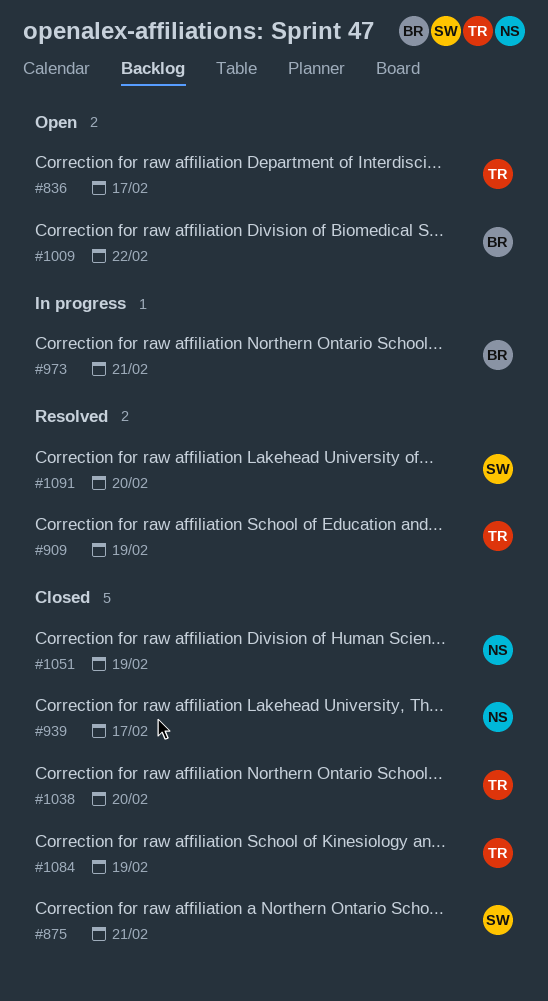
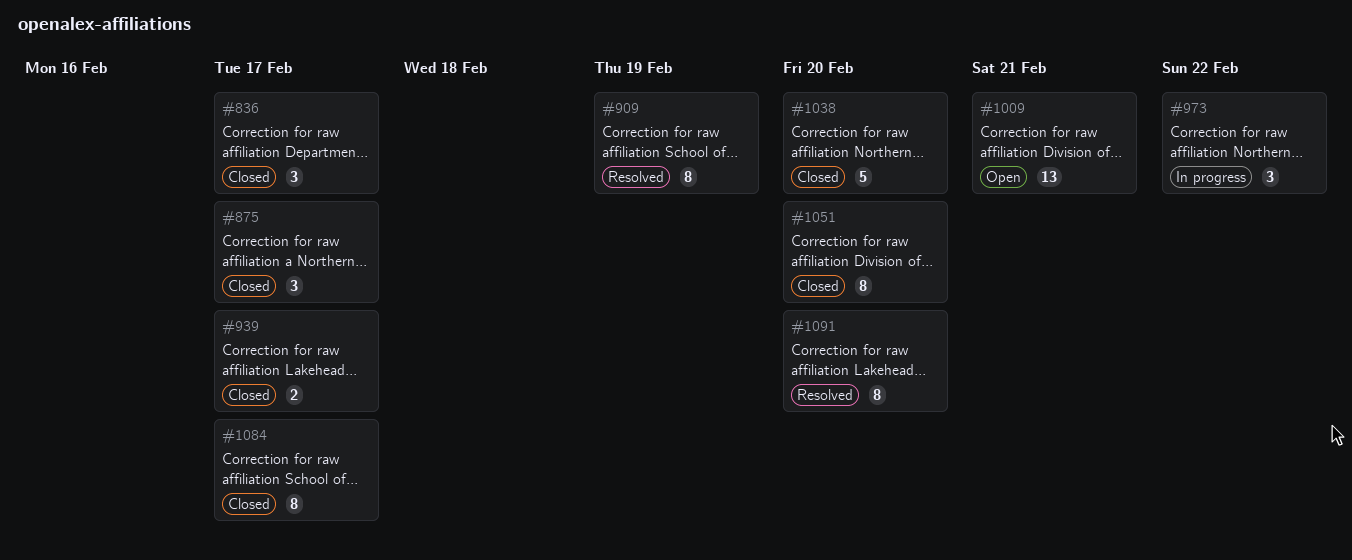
#836, status: Open -> Closed
#875, due: Feb 21 -> Feb 17
#973, due: Feb 21 -> Feb 22
#1009, due: Feb 22 -> Feb 21
#1051, due: Feb 19 -> Feb 20
#1084, due: Feb 19 -> Feb 17

